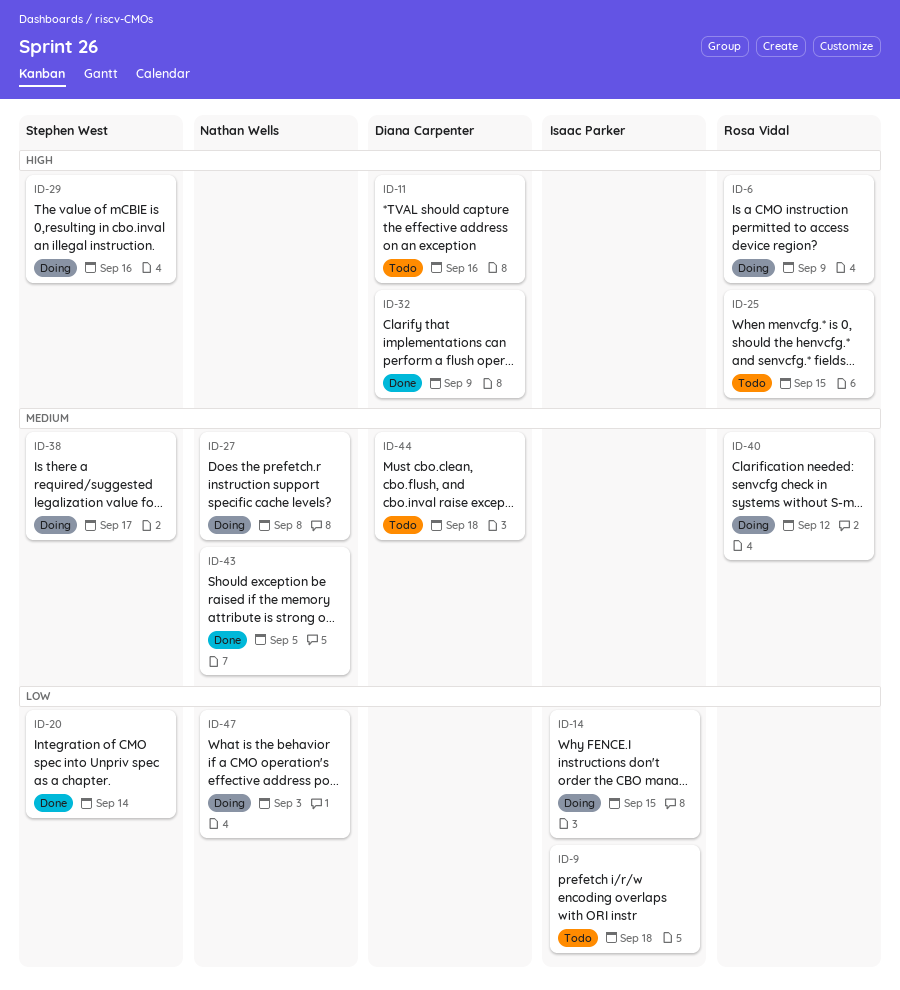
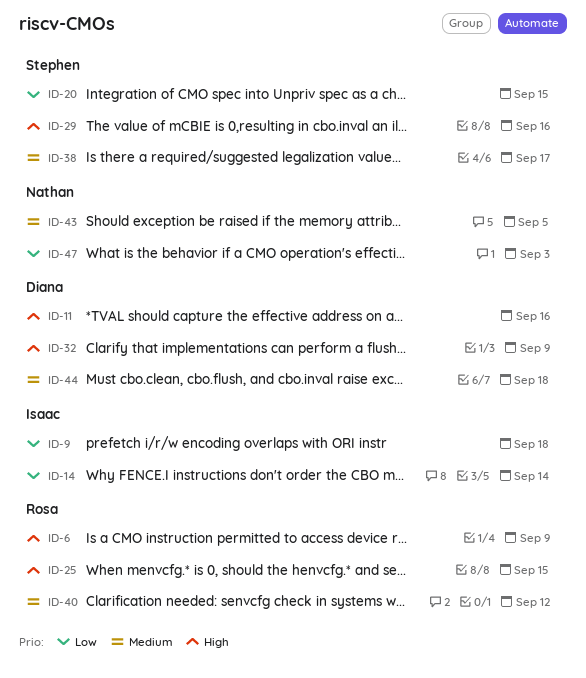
ID-14, due: Sep 15 -> Sep 14
ID-20, due: Sep 14 -> Sep 15
ID-27: present -> none

